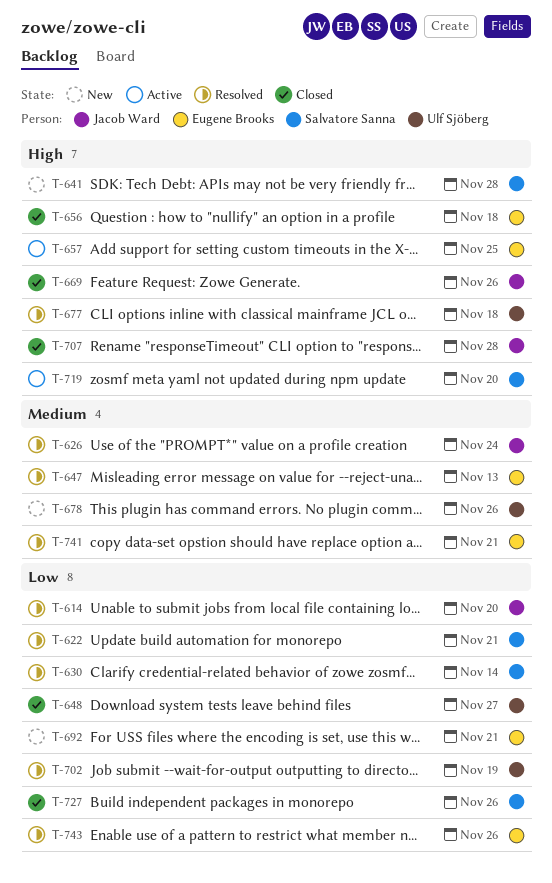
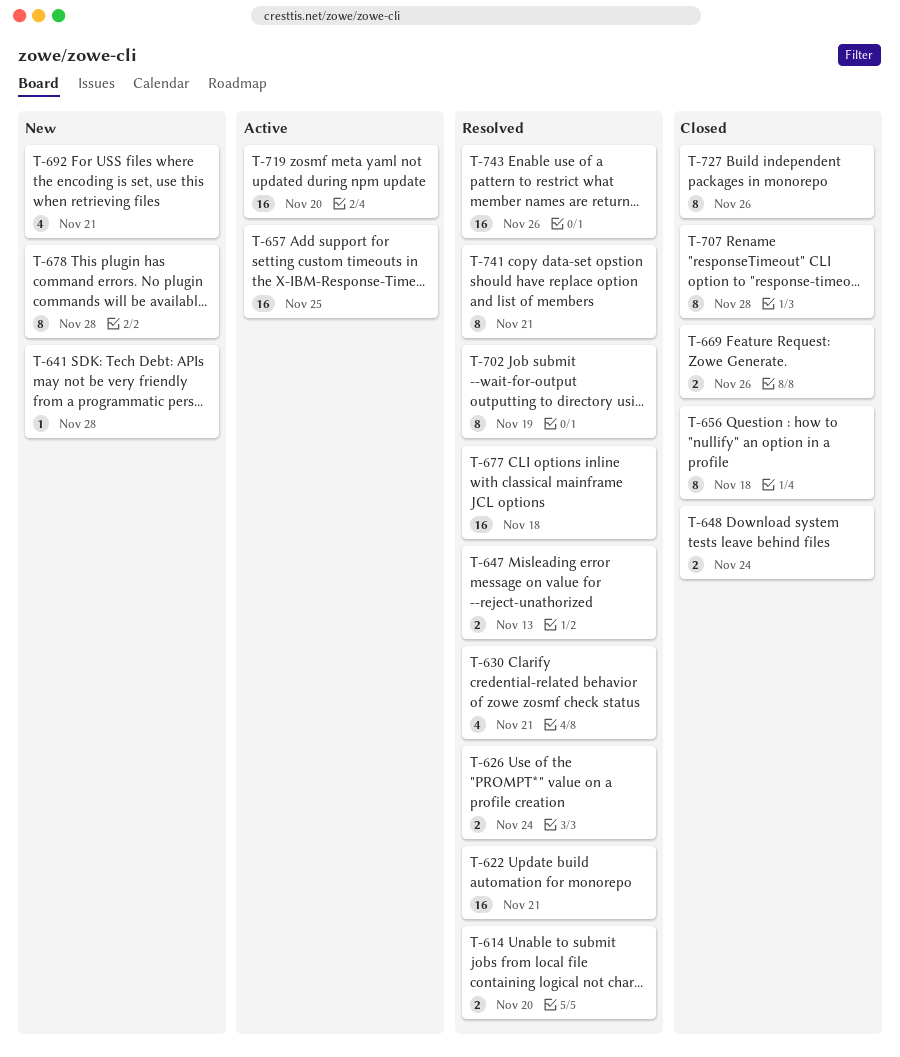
T-630, due: Nov 14 -> Nov 21
T-648, due: Nov 27 -> Nov 24
T-678, due: Nov 26 -> Nov 28

